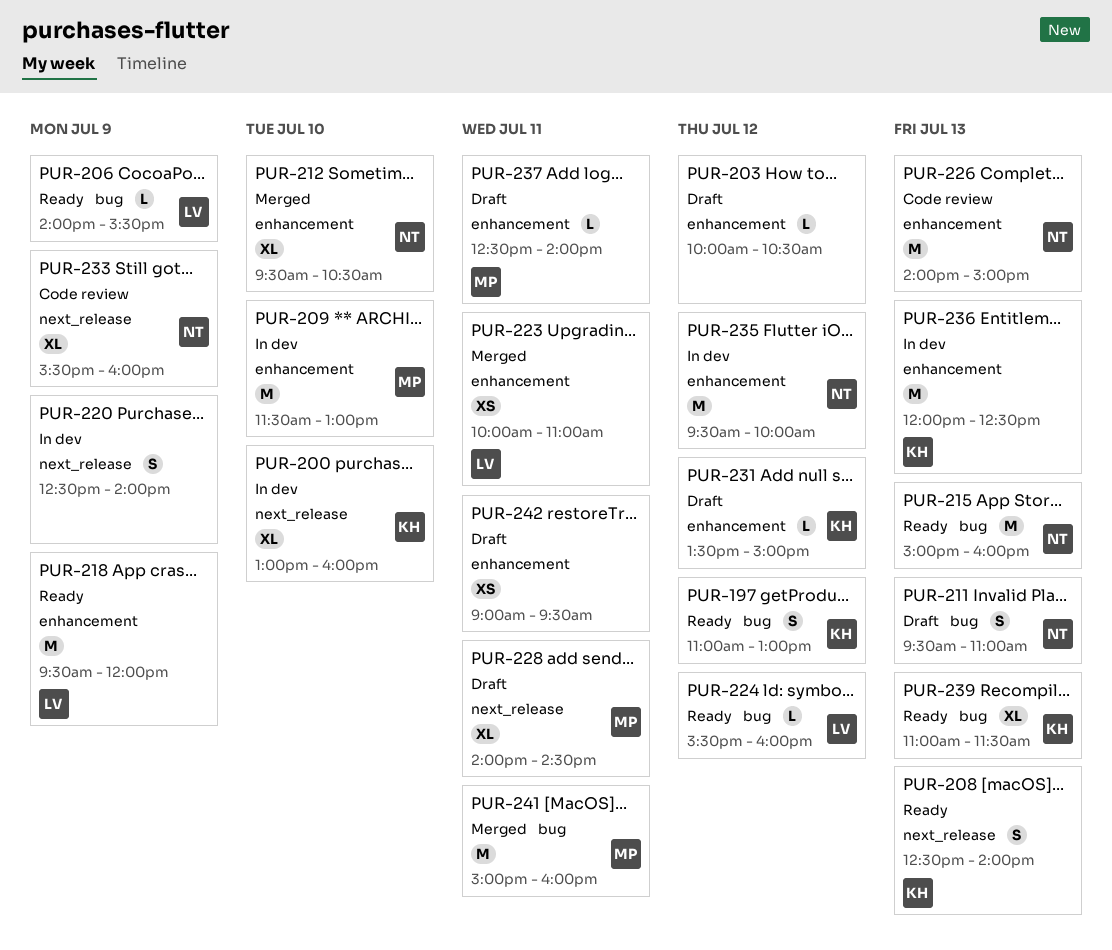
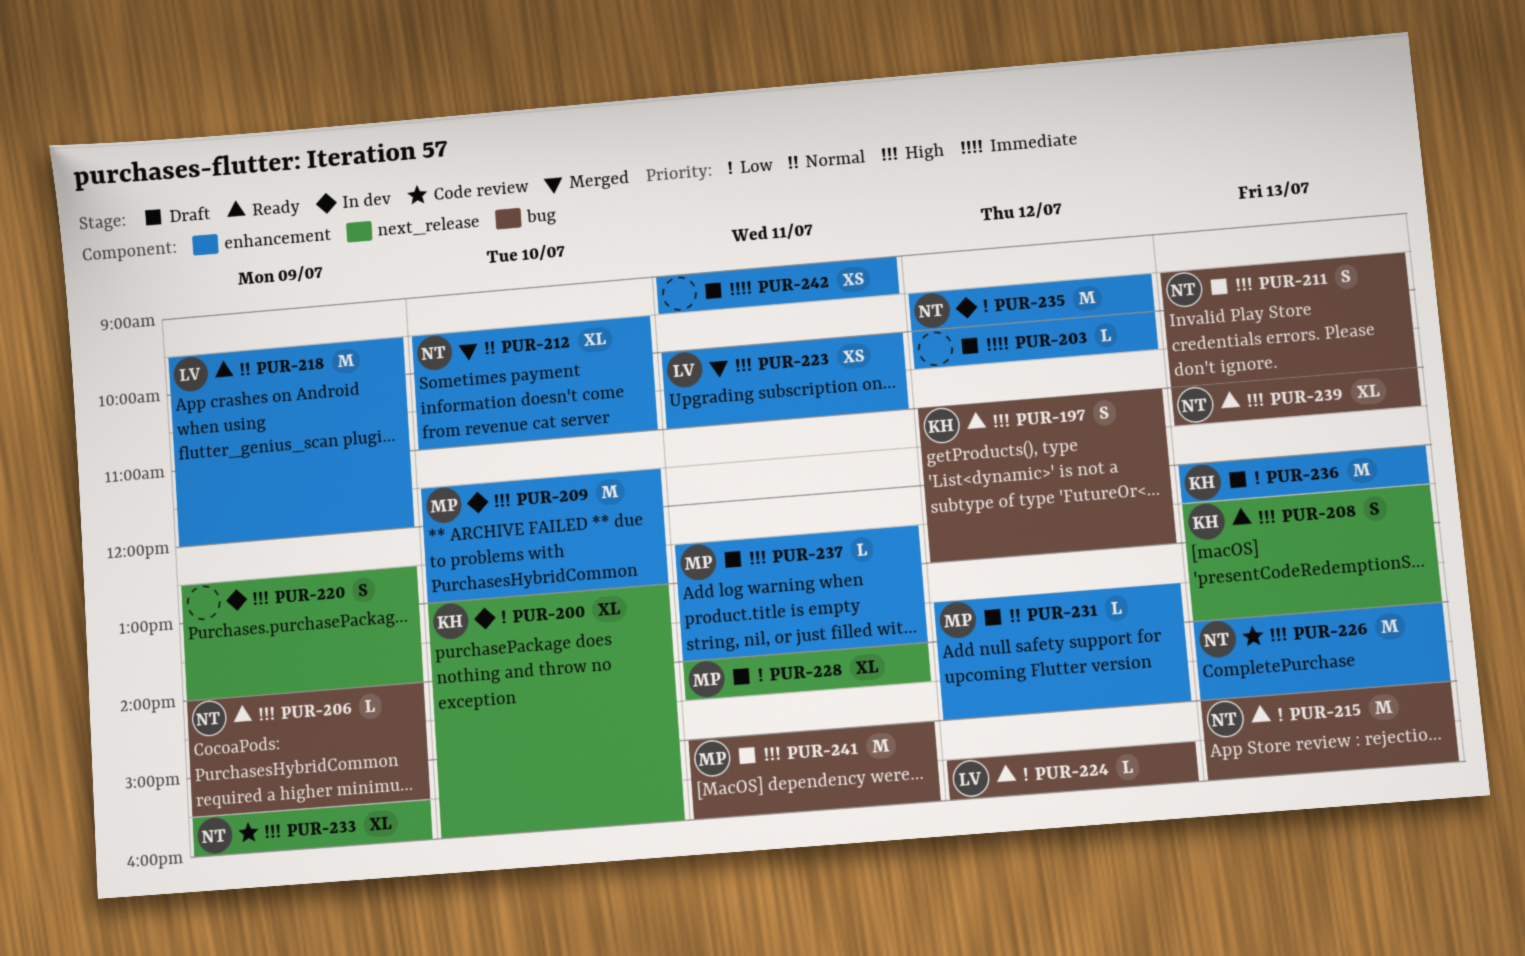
PUR-206, owner: LV -> NT
PUR-212, ends: 10:30 -> 11:00
PUR-231, owner: KH -> MP
PUR-236, status: In dev -> Draft
PUR-239, owner: KH -> NT
PUR-241, status: Merged -> Draft

